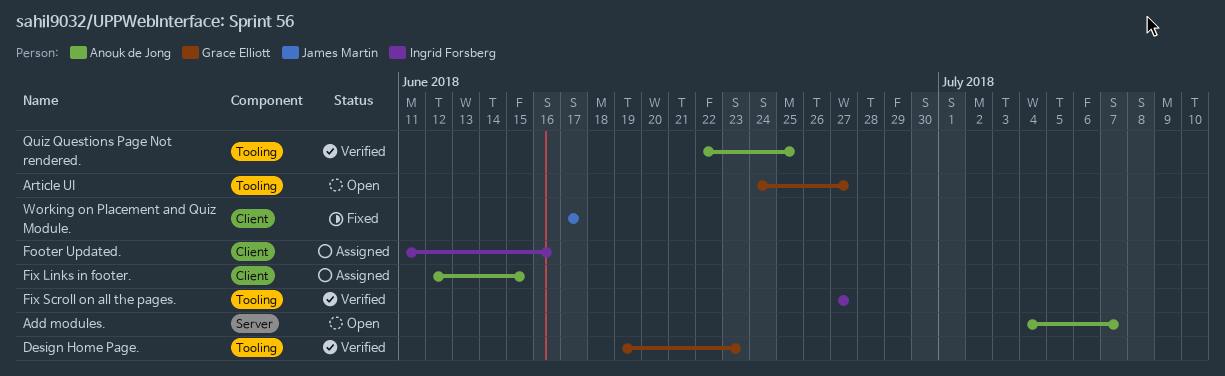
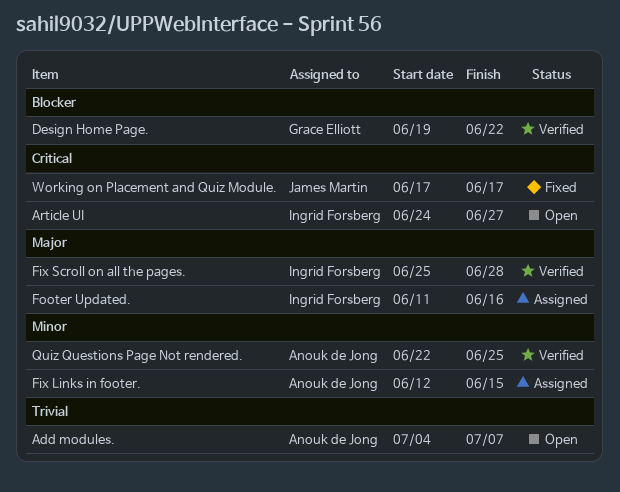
Article UI, owner: Grace Elliott -> Ingrid Forsberg
Design Home Page., due: Jun 23 -> Jun 22
Fix Scroll on all the pages., start: Jun 27 -> Jun 25
Fix Scroll on all the pages., due: Jun 27 -> Jun 28

